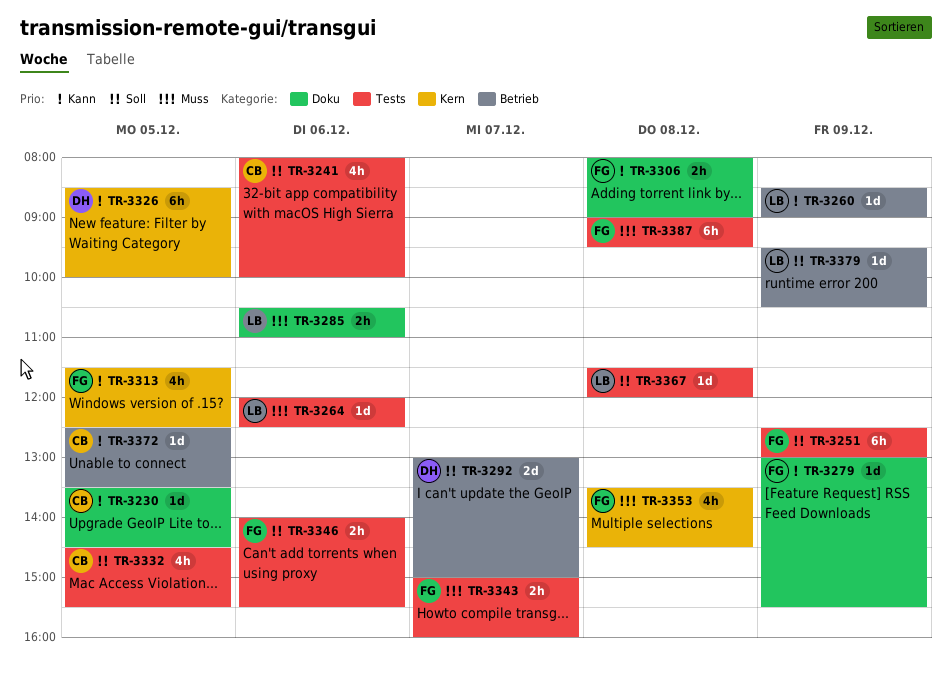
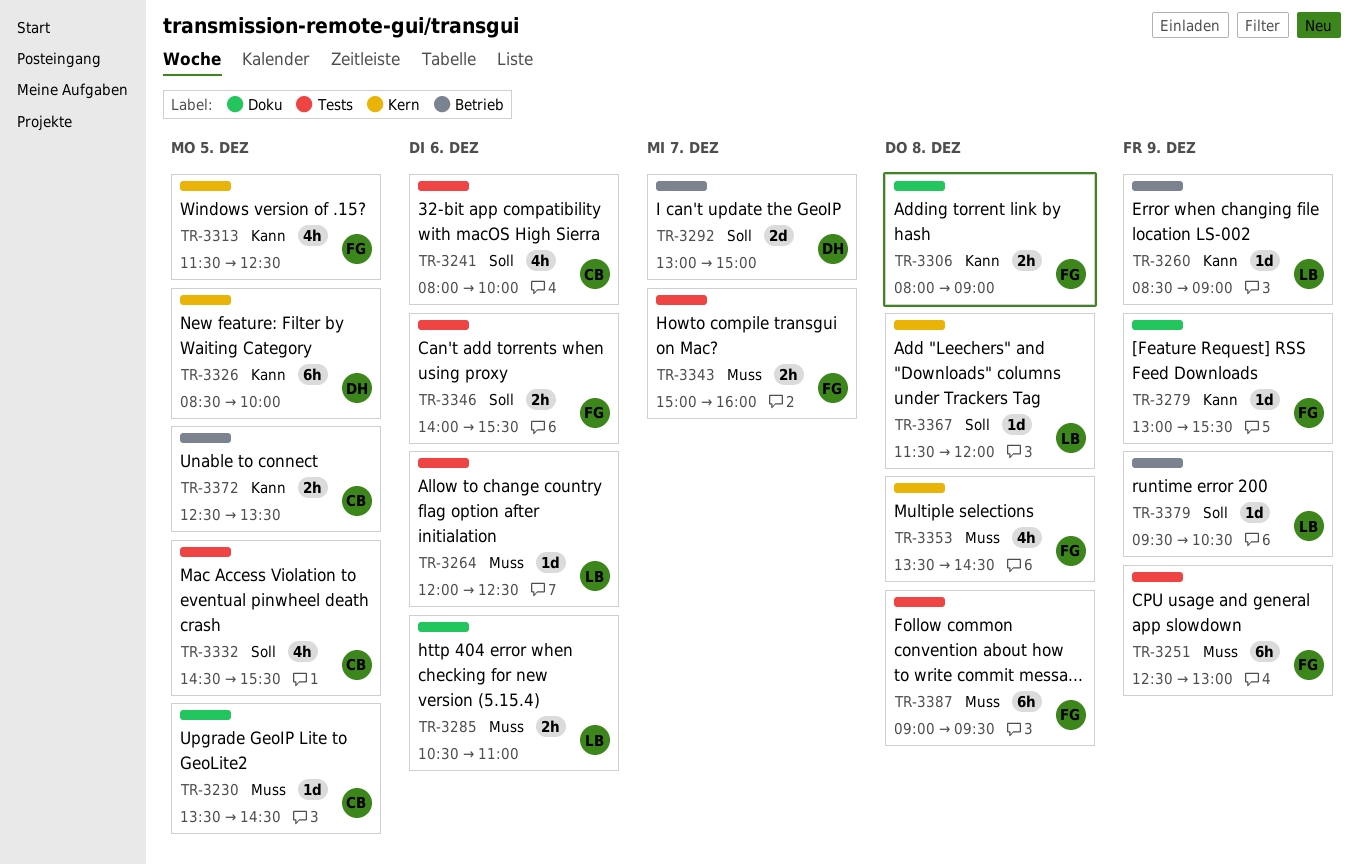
TR-3230, priority: Kann -> Muss
TR-3251, priority: Soll -> Muss
TR-3367, label: Tests -> Kern
TR-3372, estimate: 1d -> 2h

